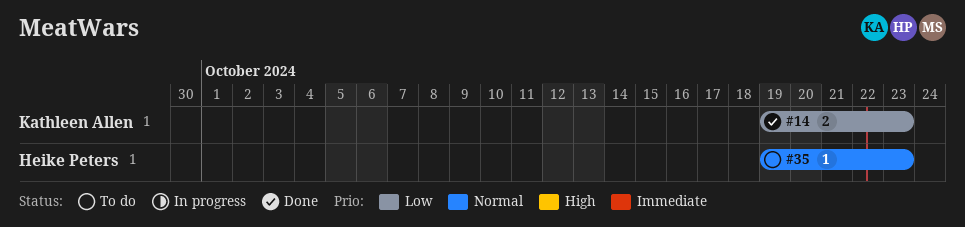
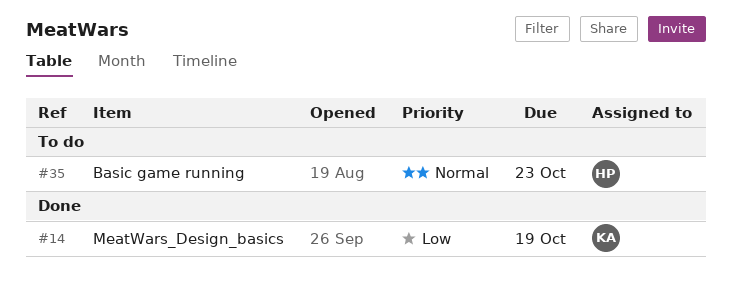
#14, due: Oct 23 -> Oct 19

